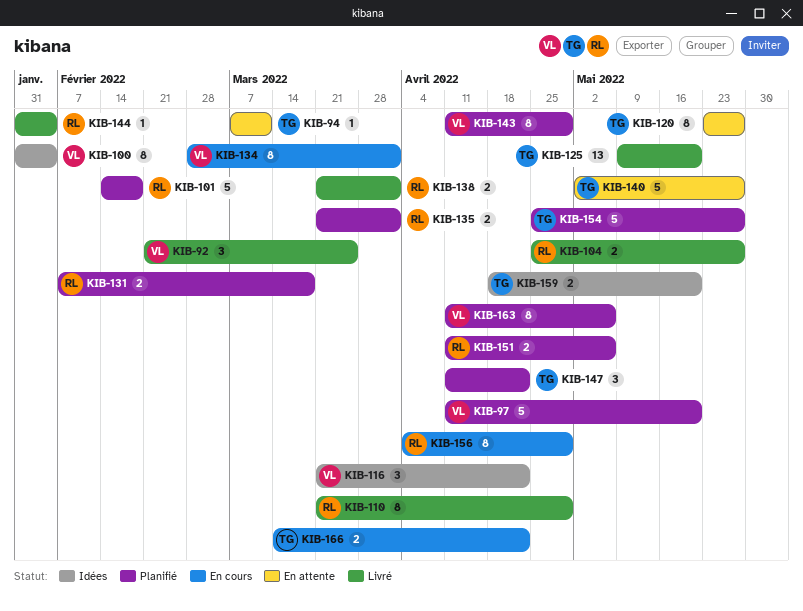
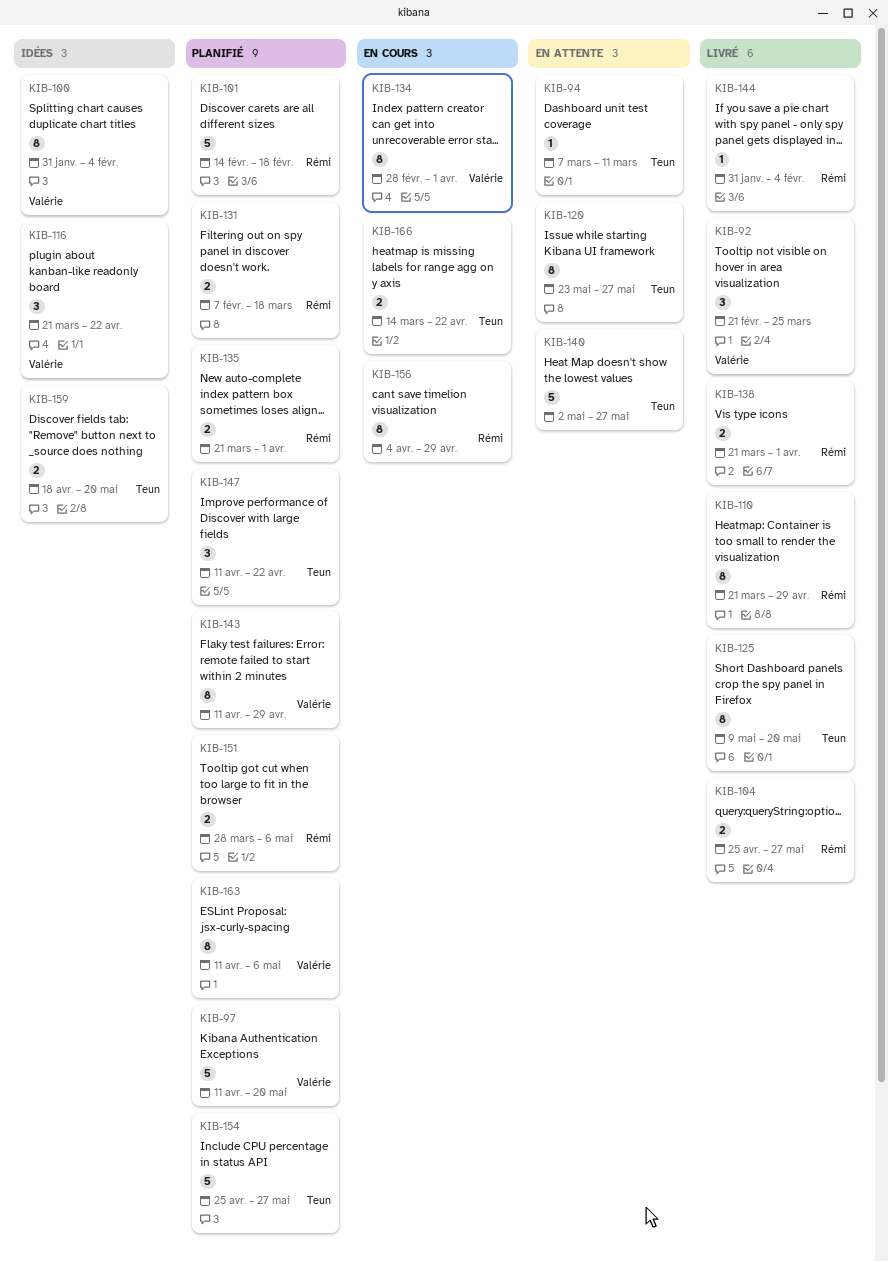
KIB-125, estimate: 13 -> 8
KIB-151, start: Apr 11 -> Mar 28

